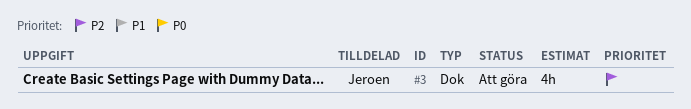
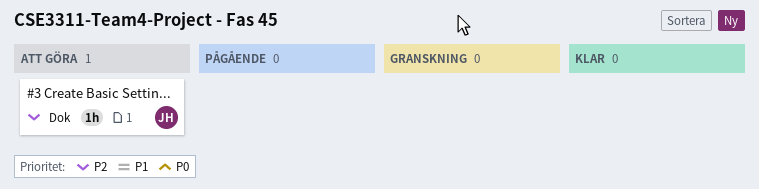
#3, estimate: 4h -> 1h

